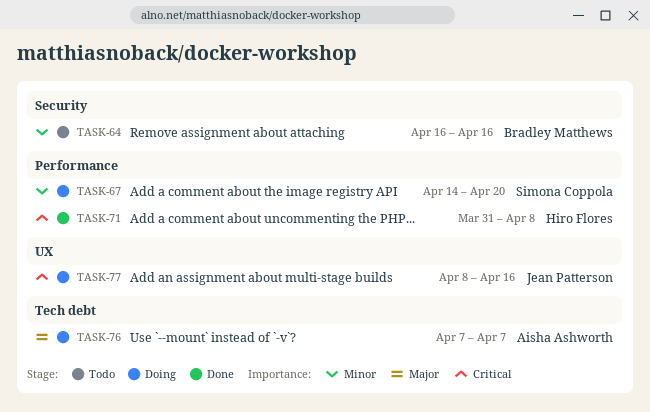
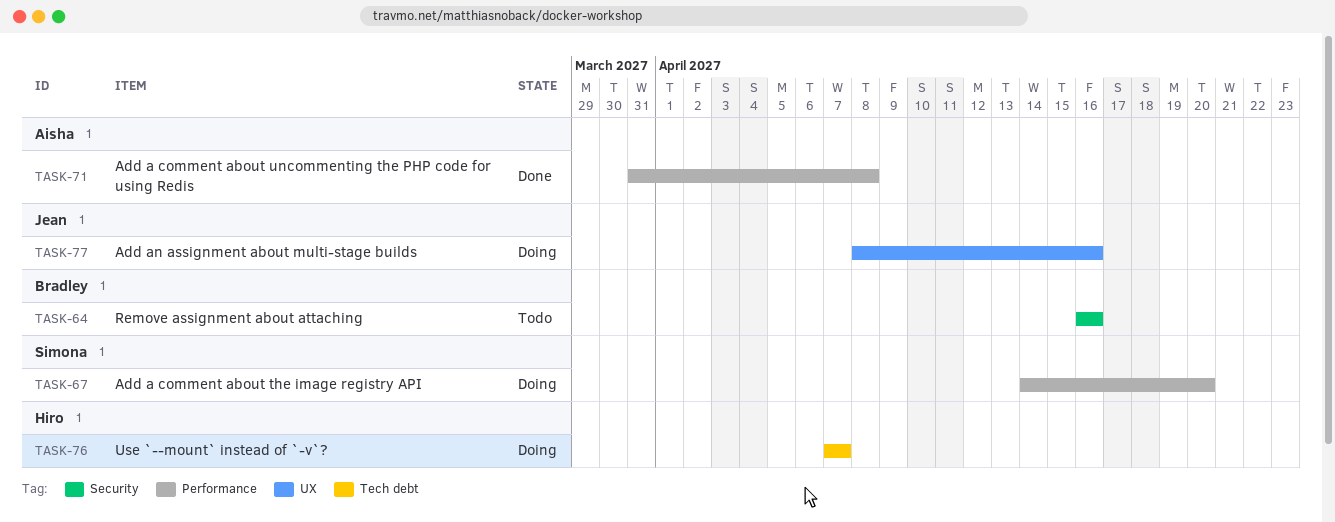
TASK-71, owner: Hiro Flores -> Aisha Ashworth
TASK-76, owner: Aisha Ashworth -> Hiro Flores

